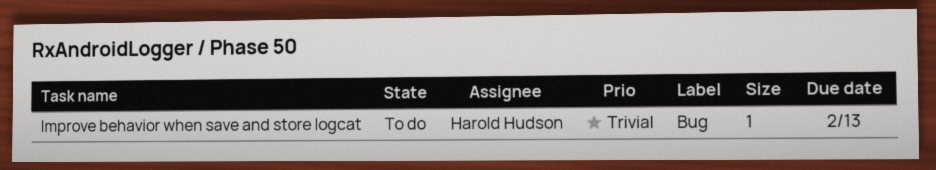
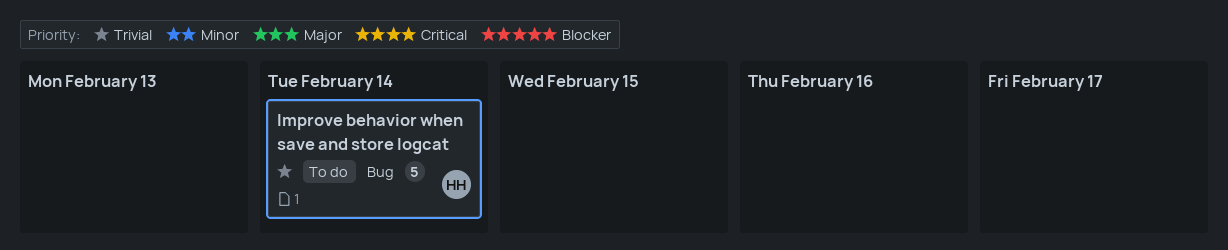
Improve behavior when save and store logcat, estimate: 1 -> 5
Improve behavior when save and store logcat, due: Feb 13 -> Feb 14

